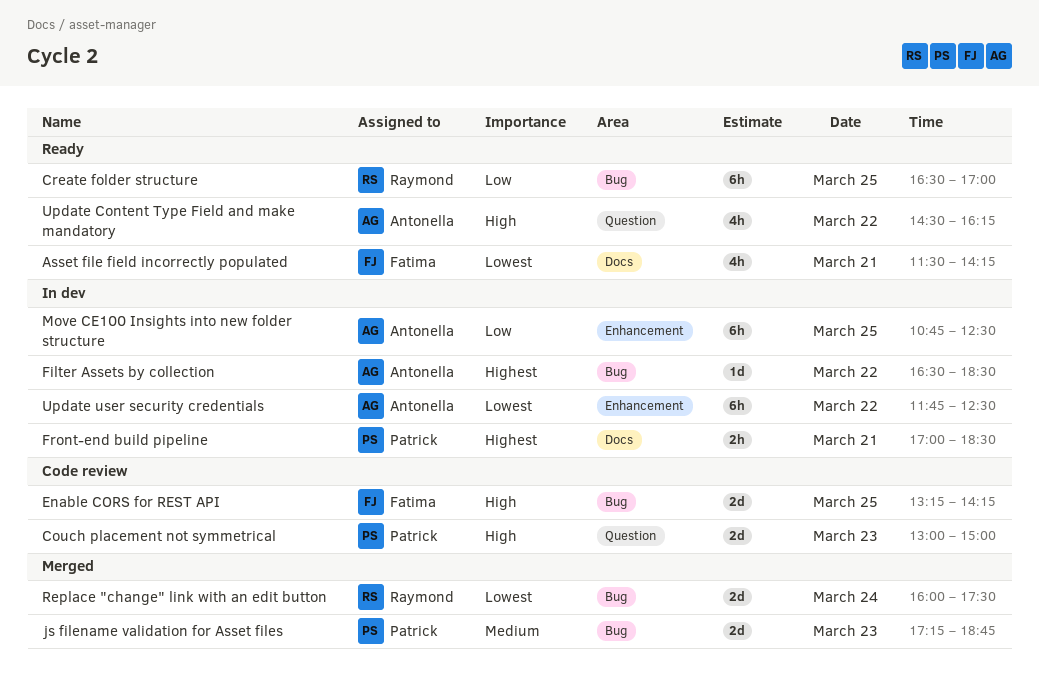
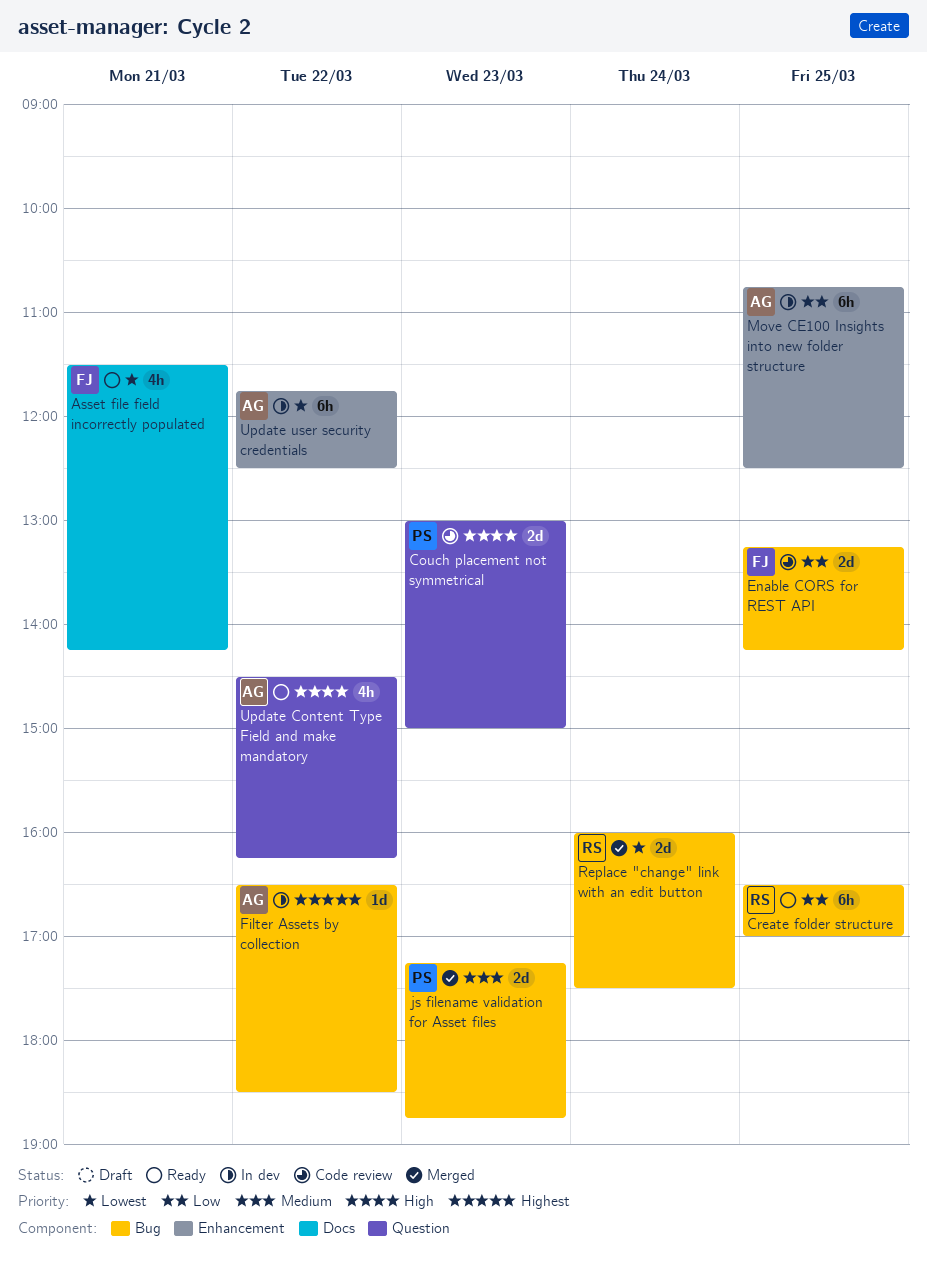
Enable CORS for REST API, priority: High -> Low
Front-end build pipeline: present -> none

